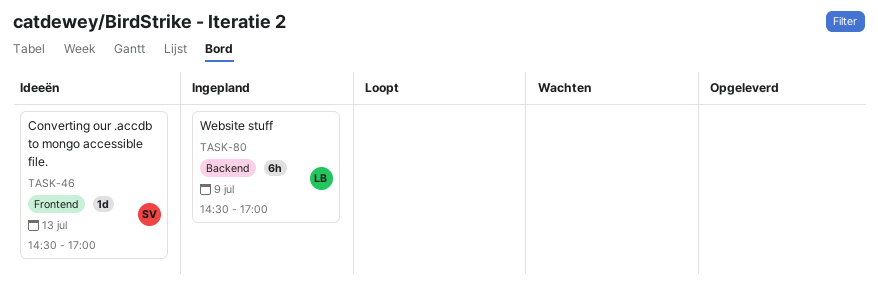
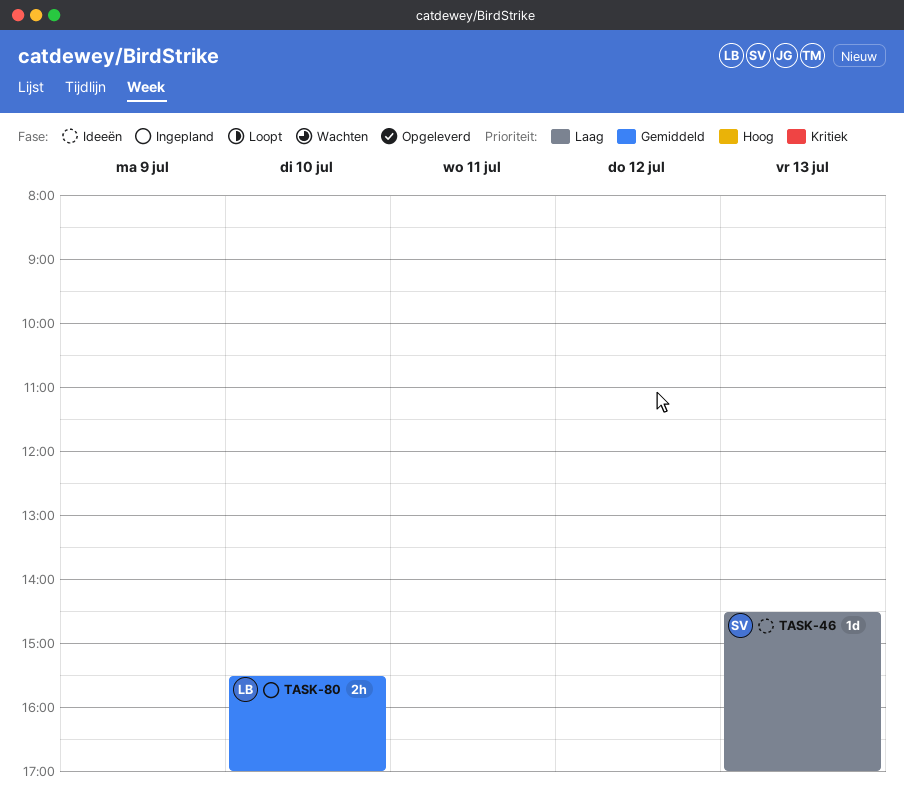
TASK-80, estimate: 6h -> 2h
TASK-80, day: Jul 9 -> Jul 10
TASK-80, begins: 14:30 -> 15:30

